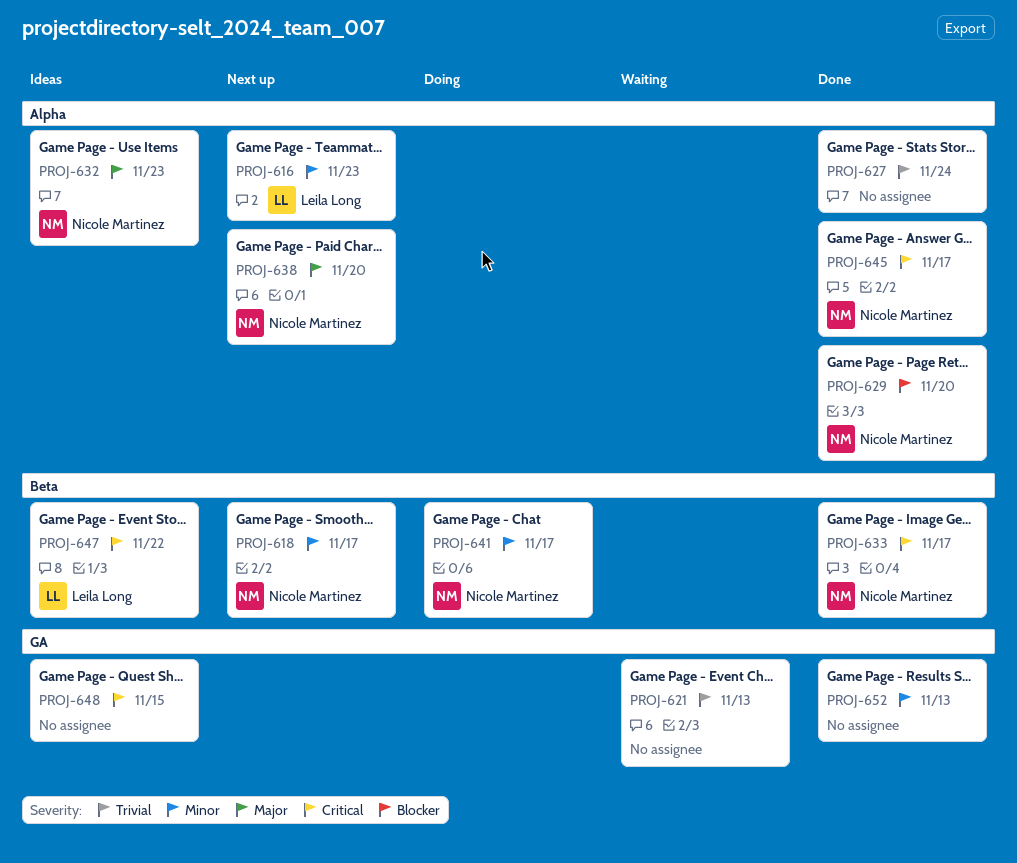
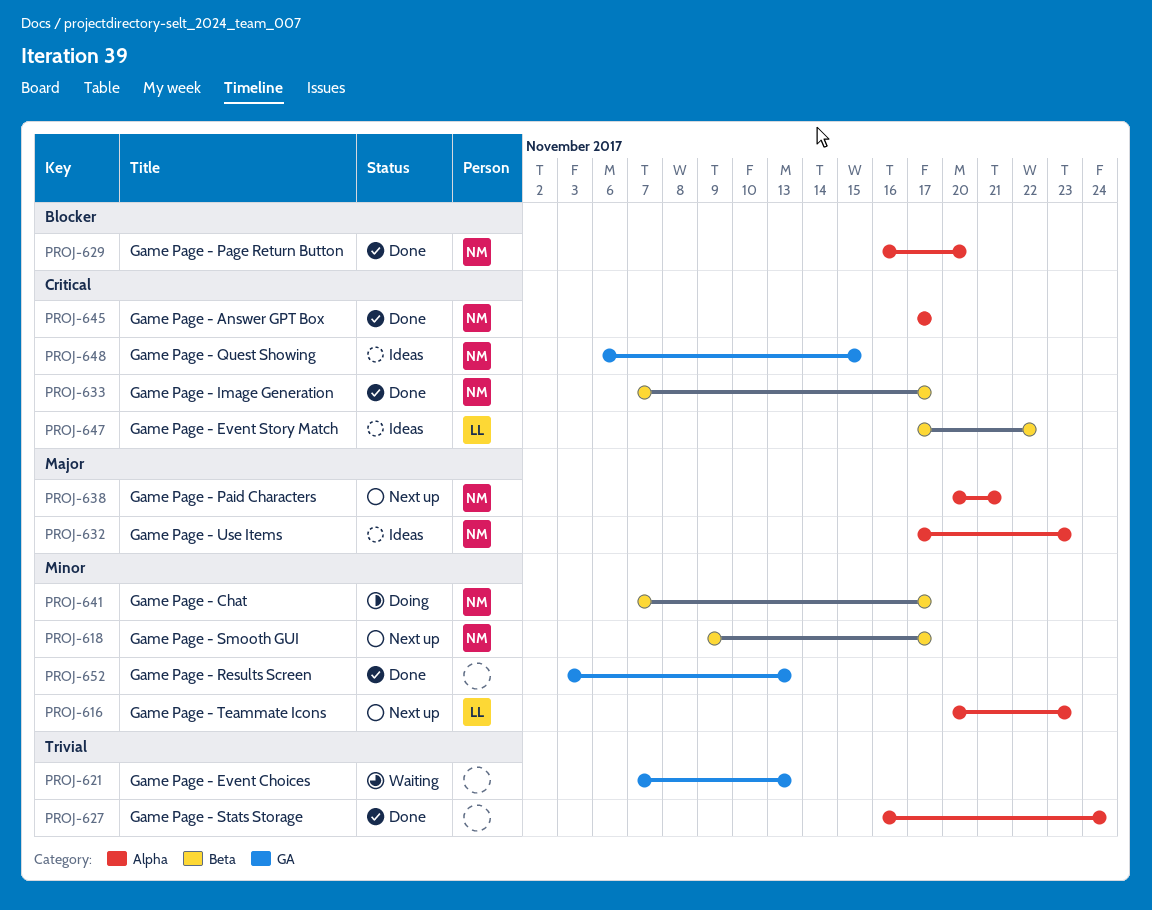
PROJ-638, due: Nov 20 -> Nov 21
PROJ-648, owner: none -> Nicole Martinez

